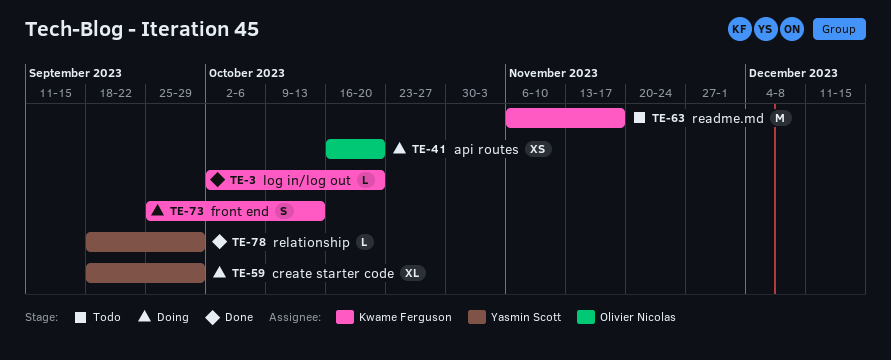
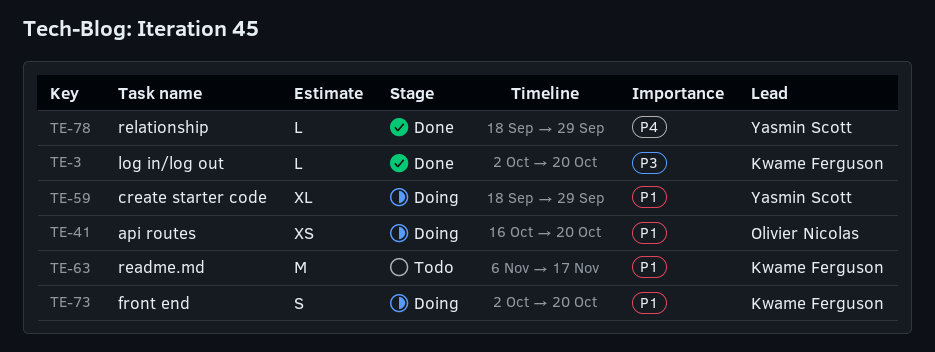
TE-73, start: Sep 25 -> Oct 2
TE-73, due: Oct 13 -> Oct 20

